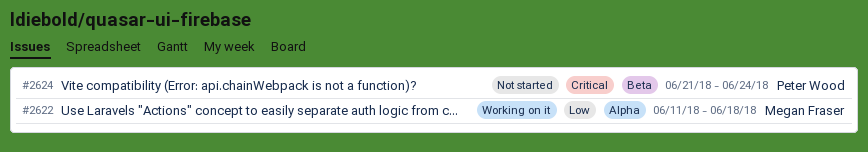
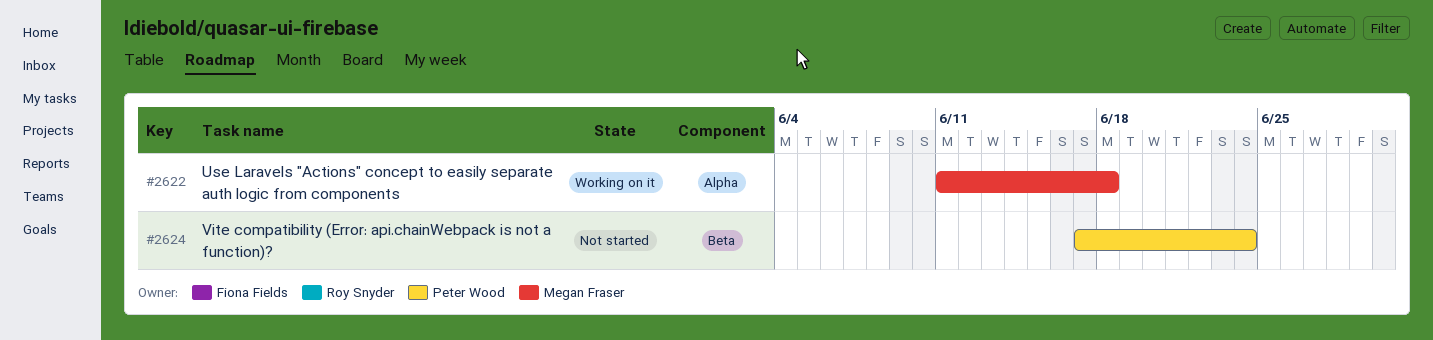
#2624, start: Jun 21 -> Jun 17

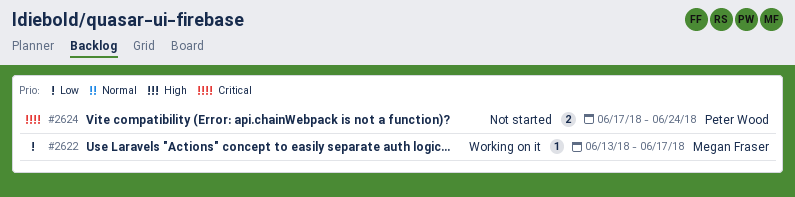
#2622, start: Jun 11 -> Jun 13
#2622, due: Jun 18 -> Jun 17

